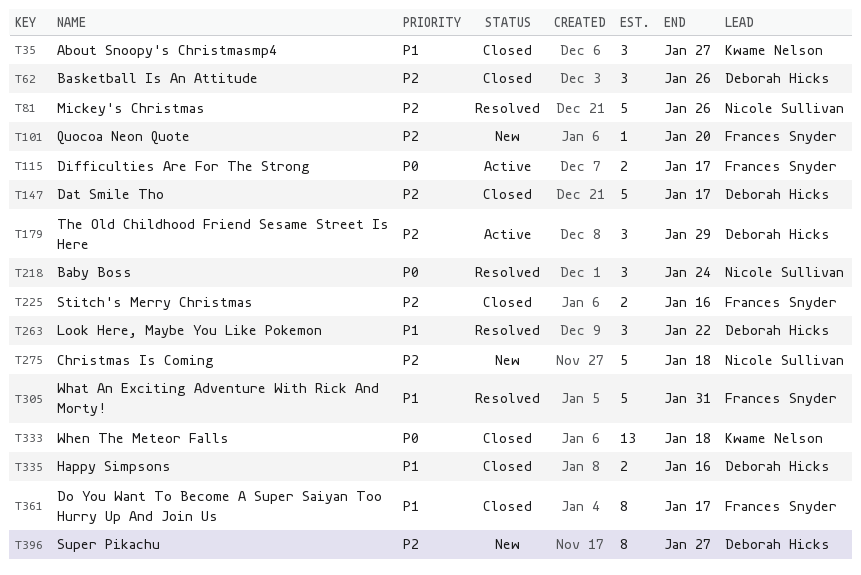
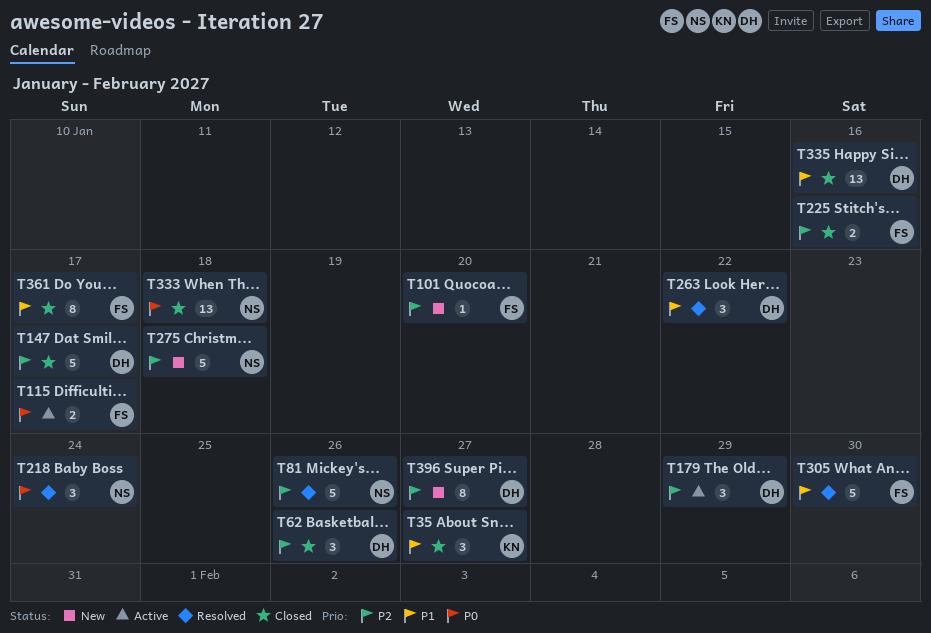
T305, due: Jan 31 -> Jan 30
T333, owner: Kwame Nelson -> Nicole Sullivan
T335, estimate: 2 -> 13

